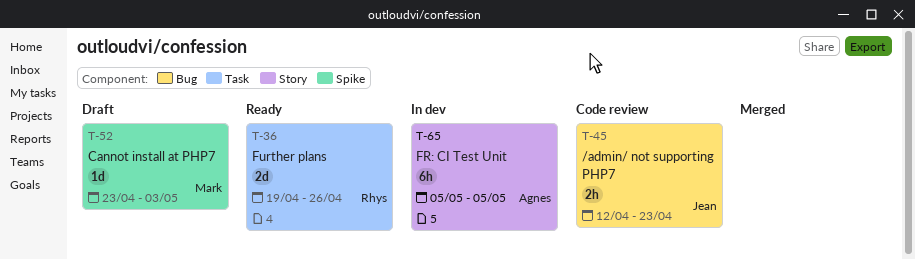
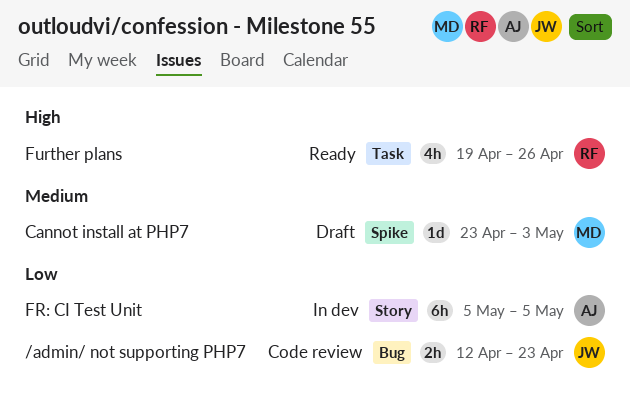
Further plans, estimate: 2d -> 4h

